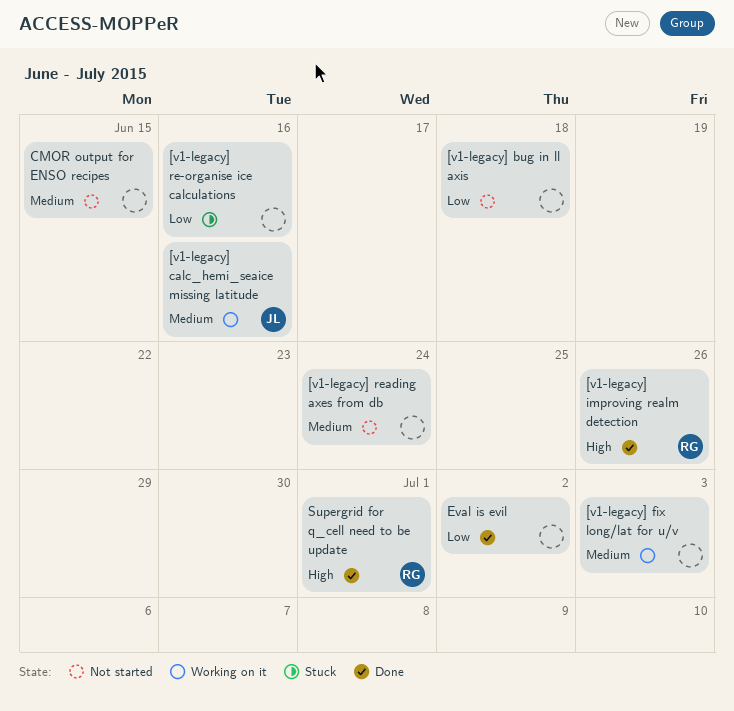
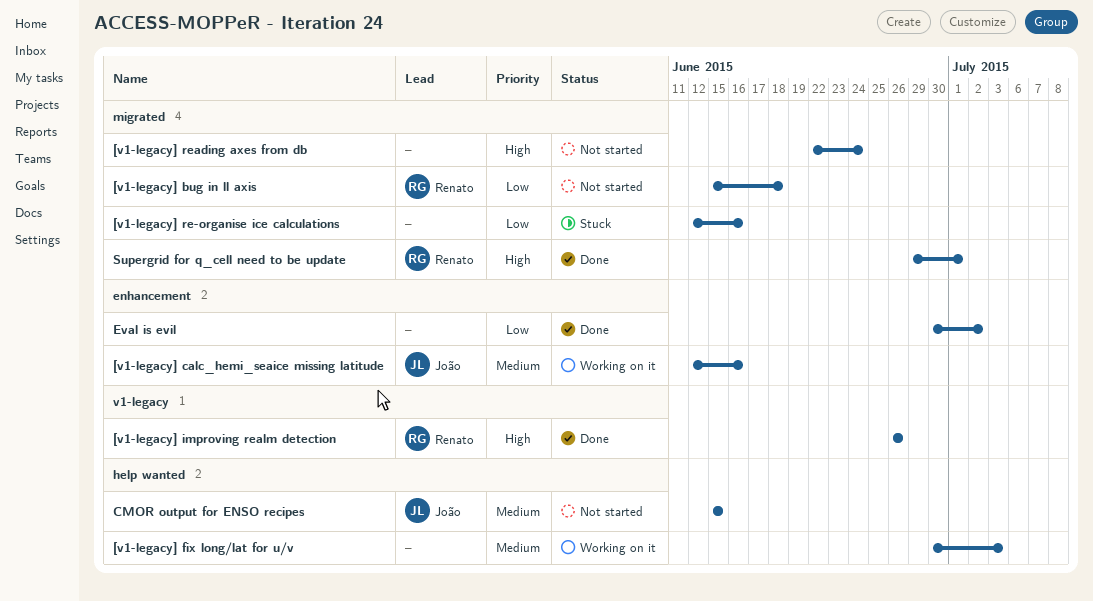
[v1-legacy] bug in ll axis, owner: none -> Renato
[v1-legacy] reading axes from db, priority: Medium -> High
CMOR output for ENSO recipes, owner: none -> João

